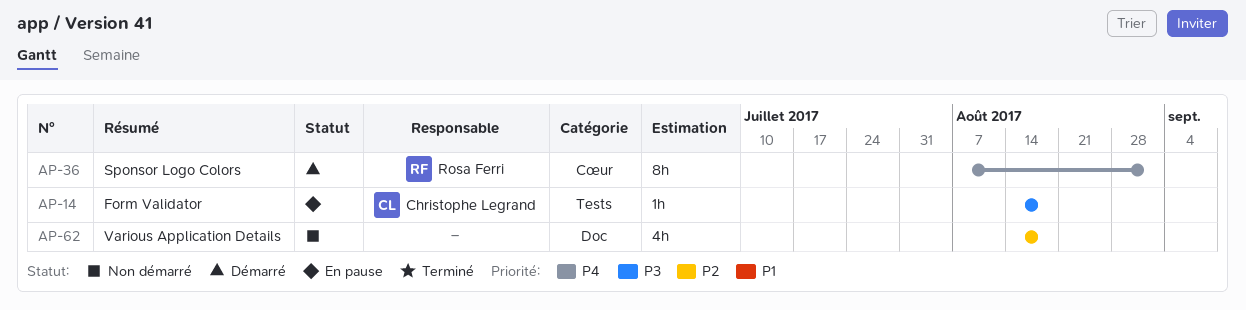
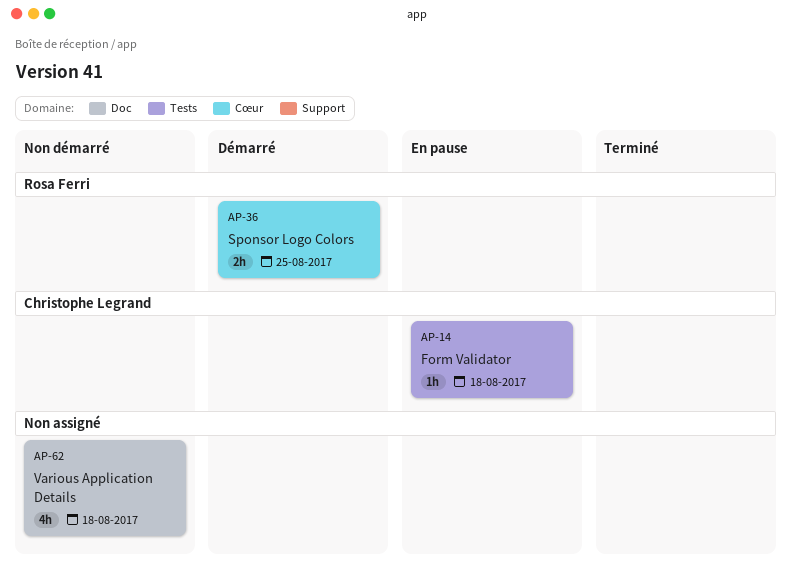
AP-36, estimate: 8h -> 2h
AP-36, due: Sep 1 -> Aug 25

